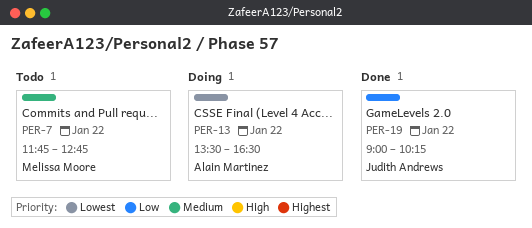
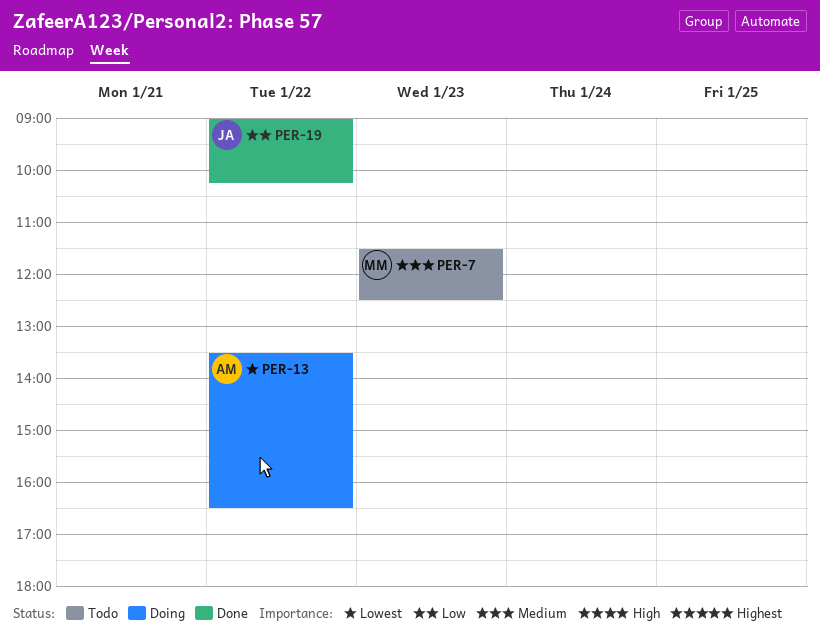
PER-7, day: Jan 22 -> Jan 23
PER-7, begins: 11:45 -> 11:30
PER-7, ends: 12:45 -> 12:30

